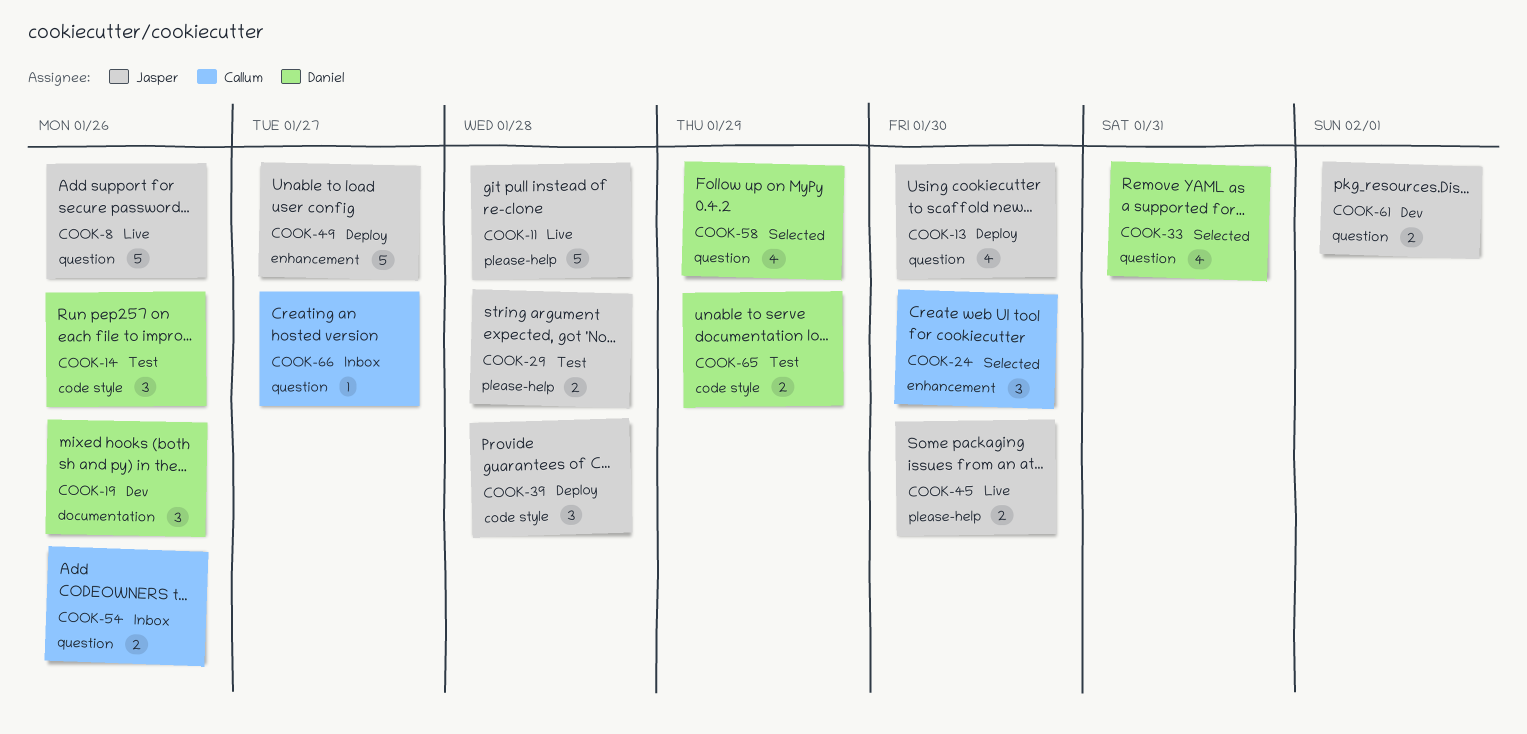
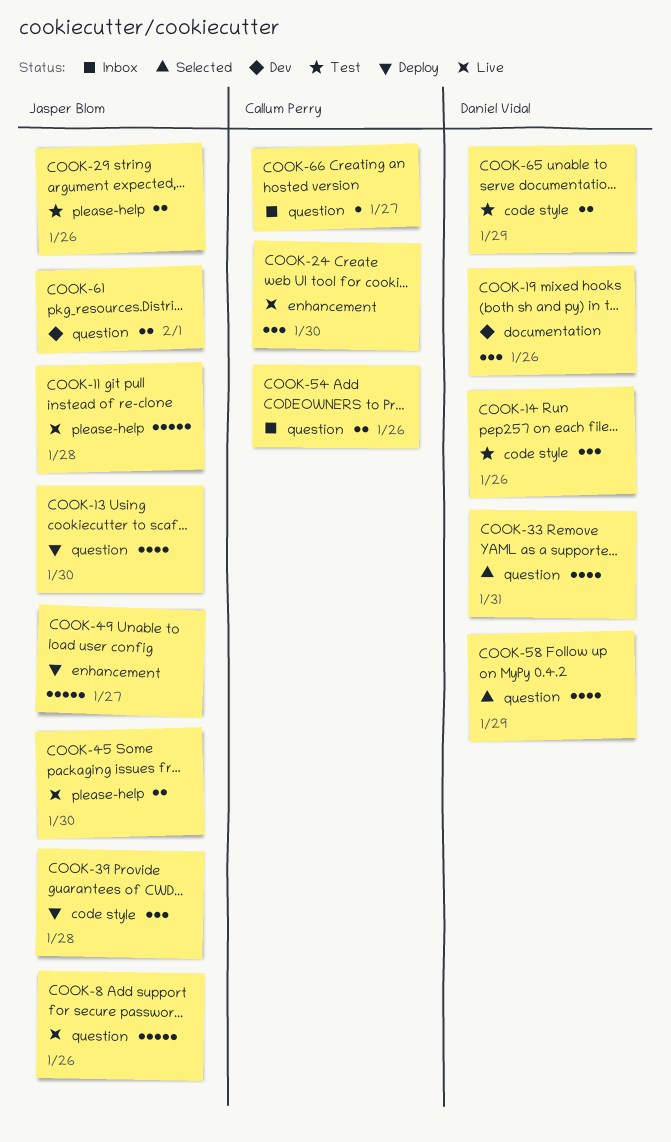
COOK-24, status: Selected -> Live
COOK-29, due: Jan 28 -> Jan 26

